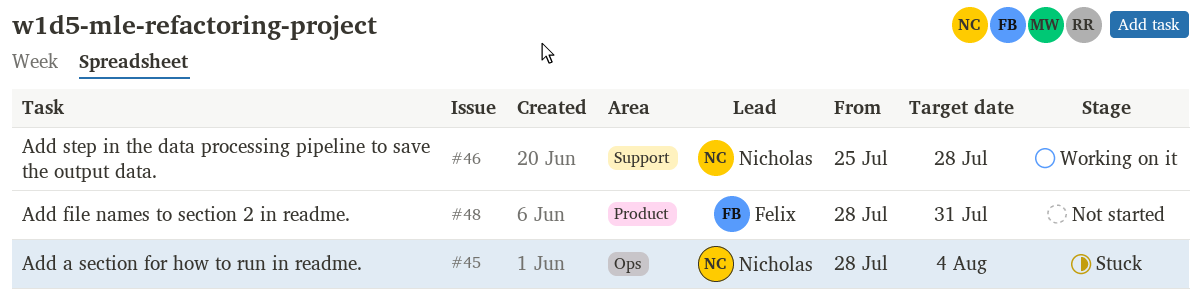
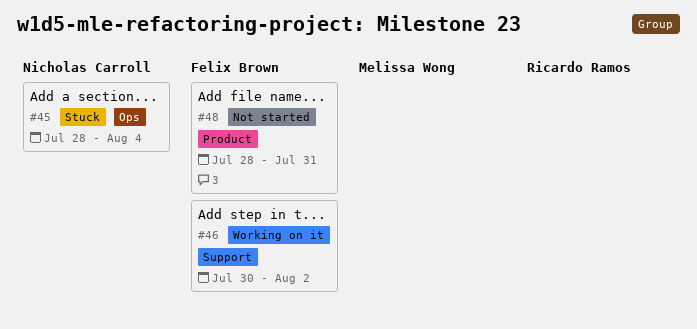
#46, owner: Nicholas Carroll -> Felix Brown
#46, start: Jul 25 -> Jul 30
#46, due: Jul 28 -> Aug 2

